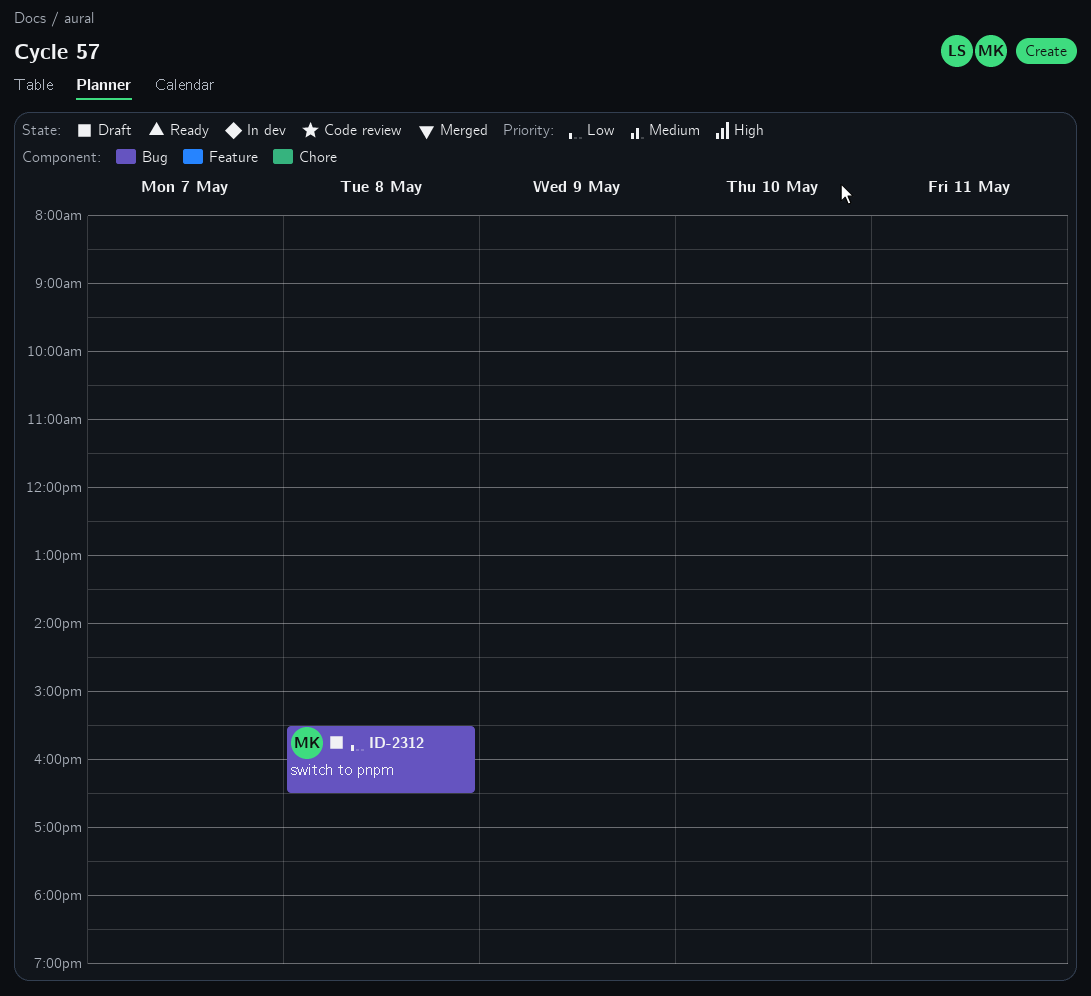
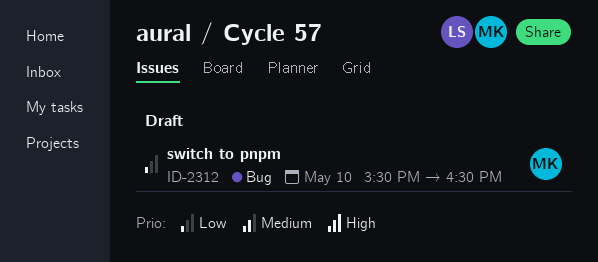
ID-2312, day: May 8 -> May 10

